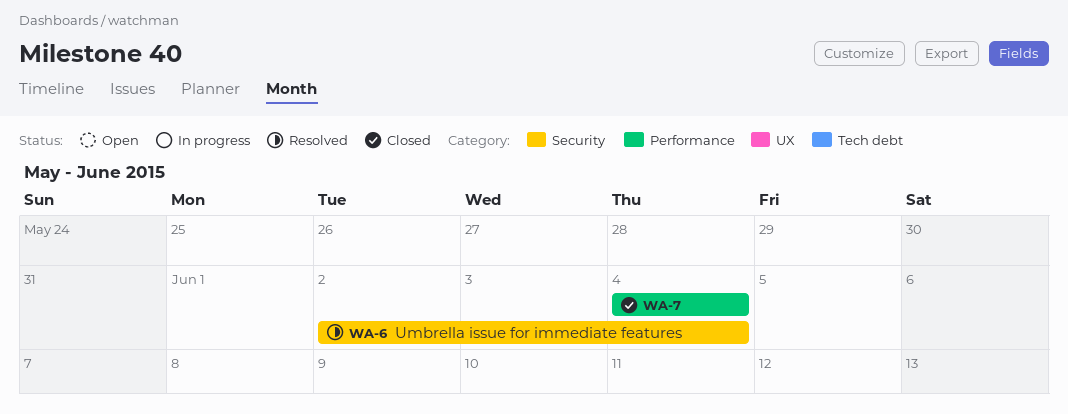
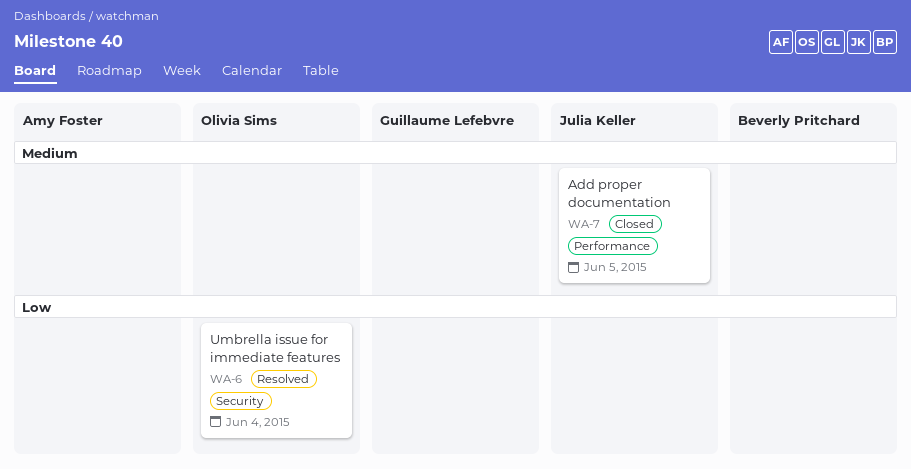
WA-7, due: Jun 4 -> Jun 5

